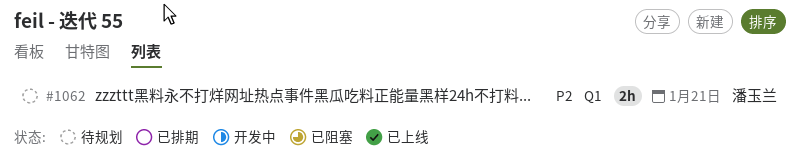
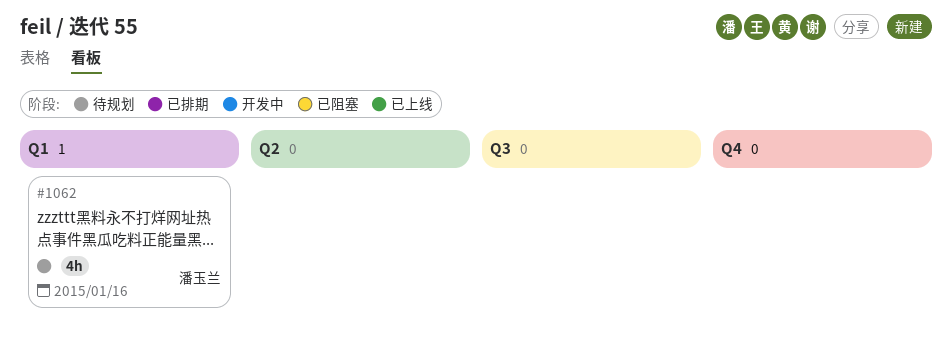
#1062, estimate: 2h -> 4h
#1062, due: Jan 21 -> Jan 16

